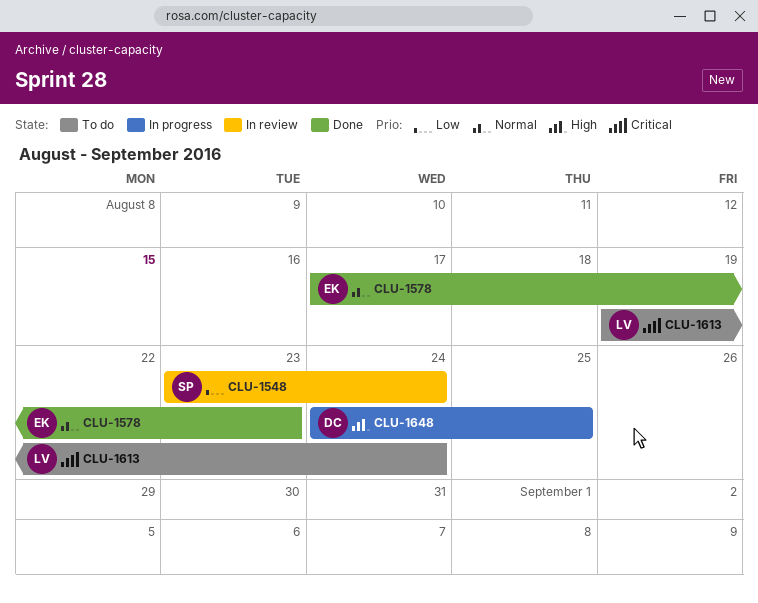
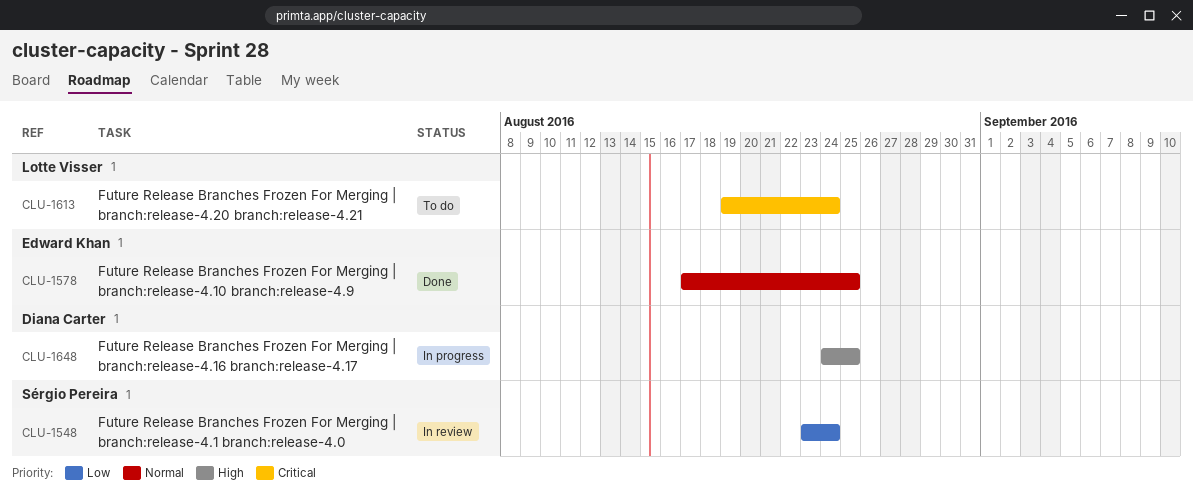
CLU-1578, due: Aug 23 -> Aug 25

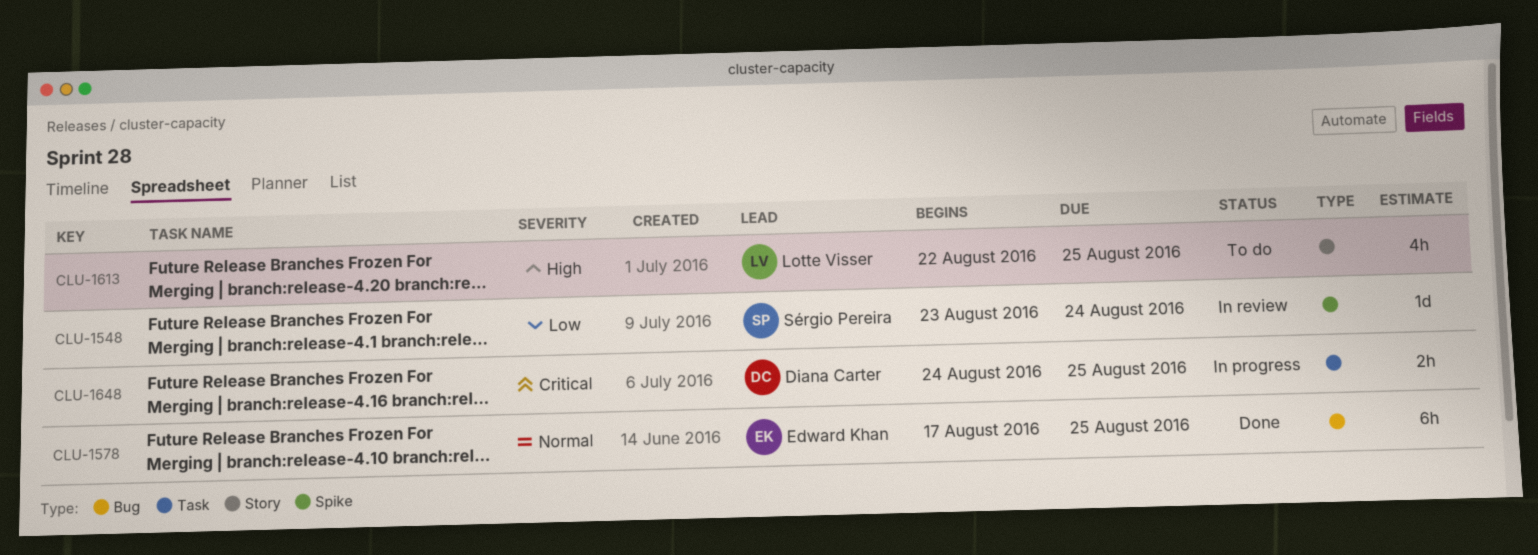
CLU-1613, priority: Critical -> High
CLU-1613, start: Aug 19 -> Aug 22
CLU-1613, due: Aug 24 -> Aug 25
CLU-1648, priority: High -> Critical

